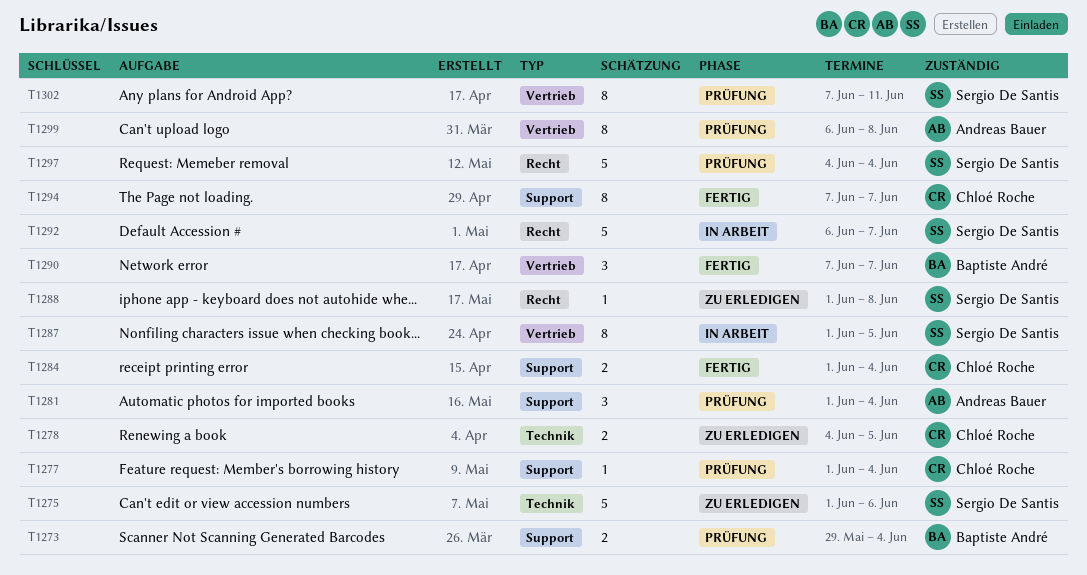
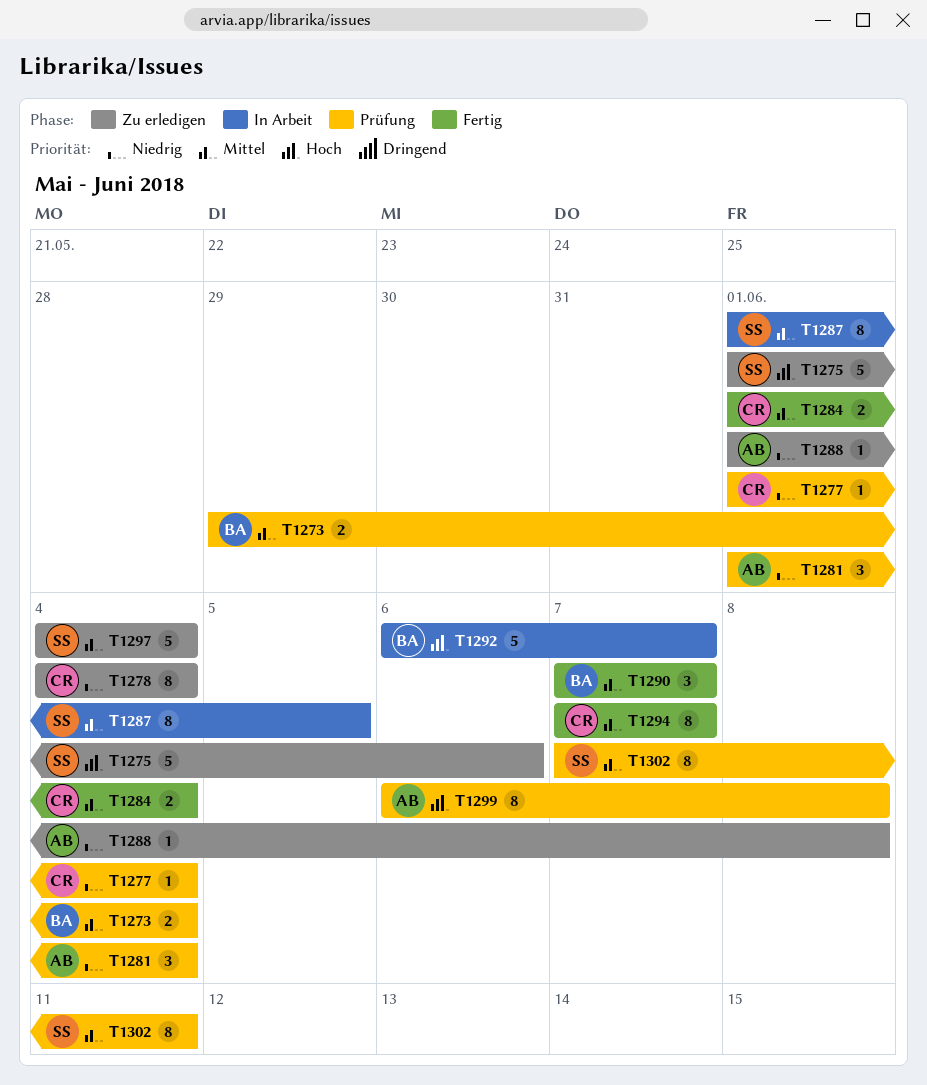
T1278, estimate: 2 -> 8
T1278, due: Jun 5 -> Jun 4
T1288, owner: Sergio De Santis -> Andreas Bauer
T1292, owner: Sergio De Santis -> Baptiste André
T1297, status: Prüfung -> Zu erledigen

